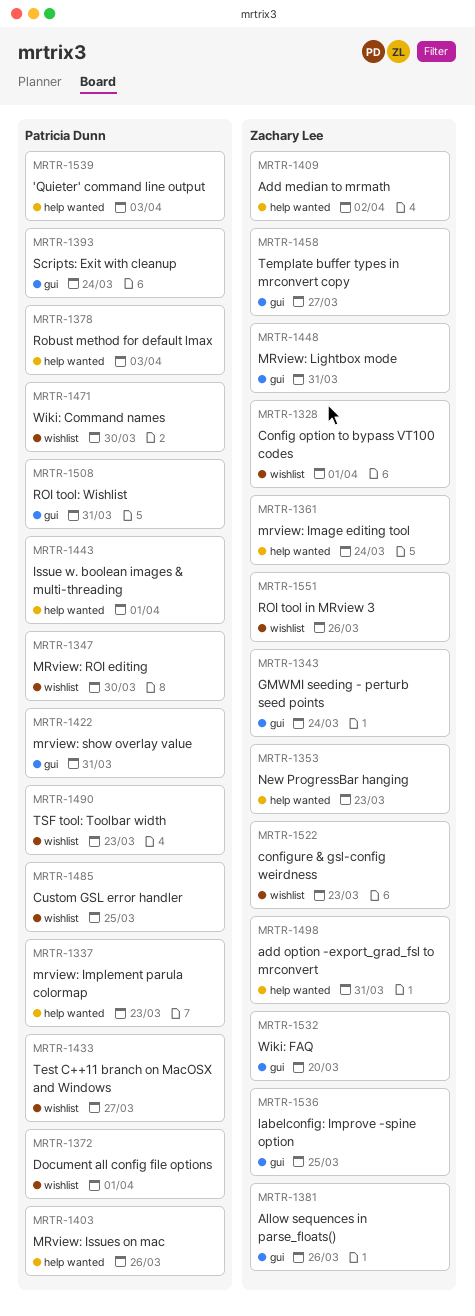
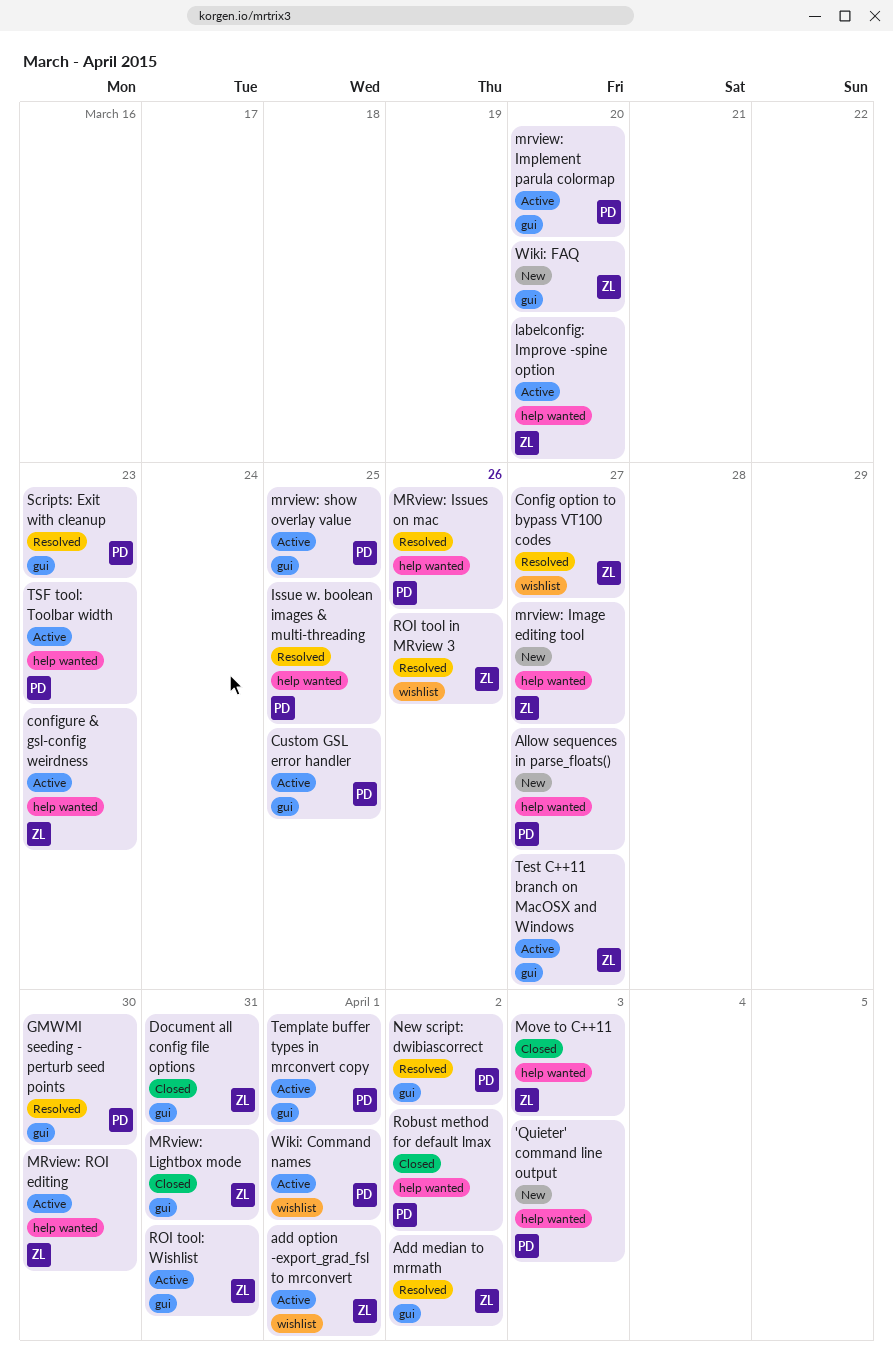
Add median to mrmath, label: help wanted -> gui
add option -export_grad_fsl to mrconvert, label: help wanted -> wishlist
add option -export_grad_fsl to mrconvert, due: Mar 31 -> Apr 1
Allow sequences in parse_floats(), owner: Zachary Lee -> Patricia Dunn
Allow sequences in parse_floats(), label: gui -> help wanted
Allow sequences in parse_floats(), due: Mar 26 -> Mar 27
Config option to bypass VT100 codes, due: Apr 1 -> Mar 27
configure & gsl-config weirdness, label: wishlist -> help wanted
Custom GSL error handler, label: wishlist -> gui
Document all config file options, owner: Patricia Dunn -> Zachary Lee
Document all config file options, label: wishlist -> gui
Document all config file options, due: Apr 1 -> Mar 31
GMWMI seeding - perturb seed points, owner: Zachary Lee -> Patricia Dunn
GMWMI seeding - perturb seed points, due: Mar 24 -> Mar 30
Issue w. boolean images & multi-threading, due: Apr 1 -> Mar 25
labelconfig: Improve -spine option, label: gui -> help wanted
labelconfig: Improve -spine option, due: Mar 25 -> Mar 20
Move to C++11: none -> present
mrview: Image editing tool, due: Mar 24 -> Mar 27
mrview: Implement parula colormap, label: help wanted -> gui
mrview: Implement parula colormap, due: Mar 23 -> Mar 20
MRview: ROI editing, owner: Patricia Dunn -> Zachary Lee
MRview: ROI editing, label: wishlist -> help wanted
mrview: show overlay value, due: Mar 31 -> Mar 25
New ProgressBar hanging: present -> none
New script: dwibiascorrect: none -> present
Robust method for default lmax, due: Apr 3 -> Apr 2
ROI tool: Wishlist, owner: Patricia Dunn -> Zachary Lee
Scripts: Exit with cleanup, due: Mar 24 -> Mar 23
Template buffer types in mrconvert copy, owner: Zachary Lee -> Patricia Dunn
Template buffer types in mrconvert copy, due: Mar 27 -> Apr 1
Test C++11 branch on MacOSX and Windows, owner: Patricia Dunn -> Zachary Lee
Test C++11 branch on MacOSX and Windows, label: wishlist -> gui
TSF tool: Toolbar width, label: wishlist -> help wanted
Wiki: Command names, due: Mar 30 -> Apr 1

